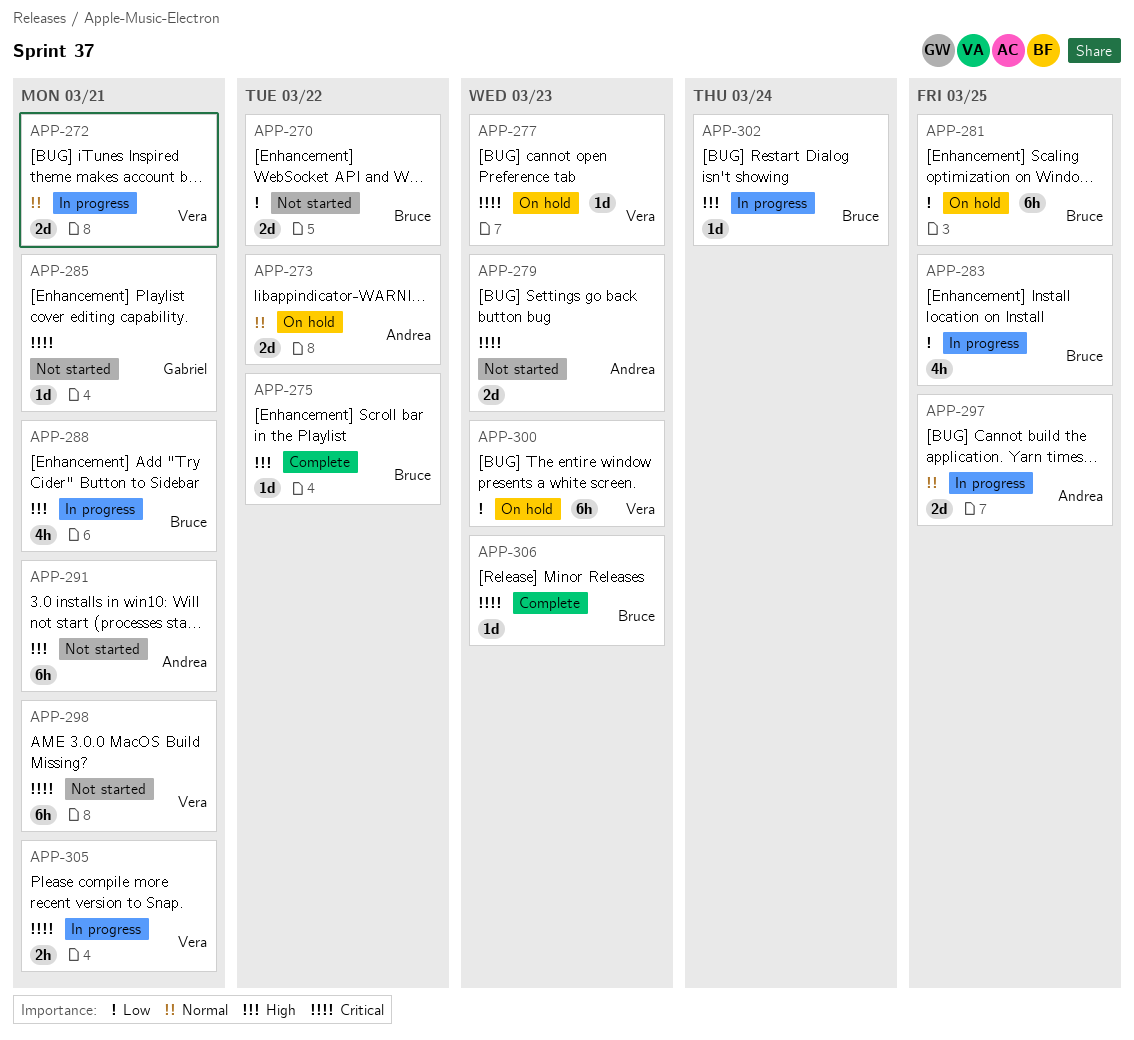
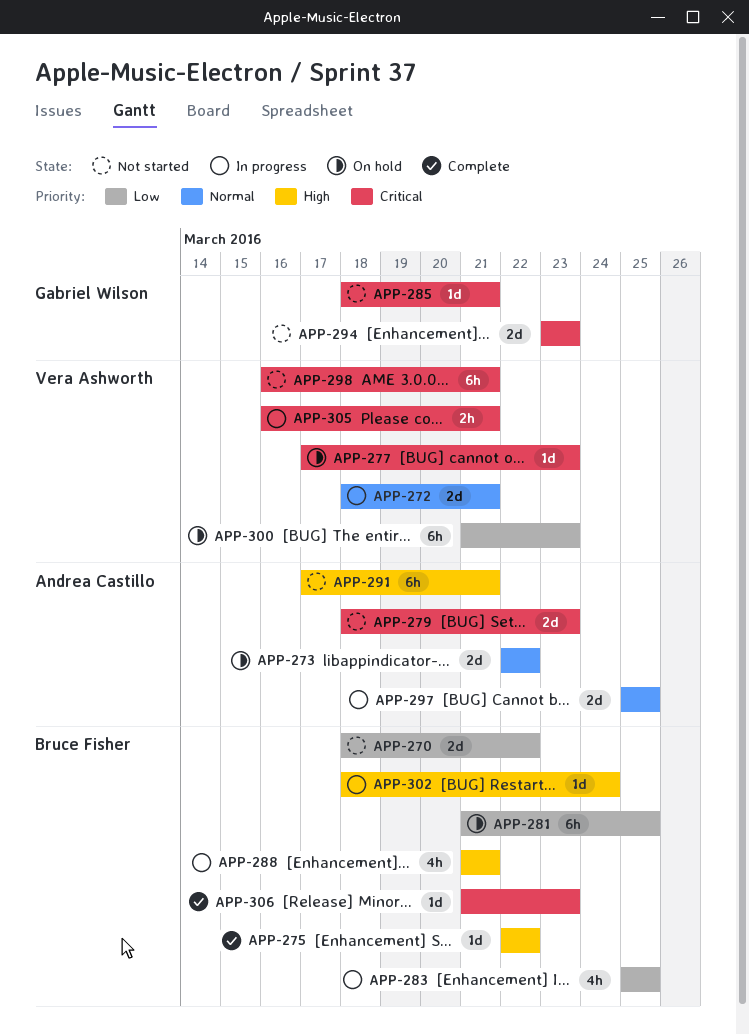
APP-294: none -> present

